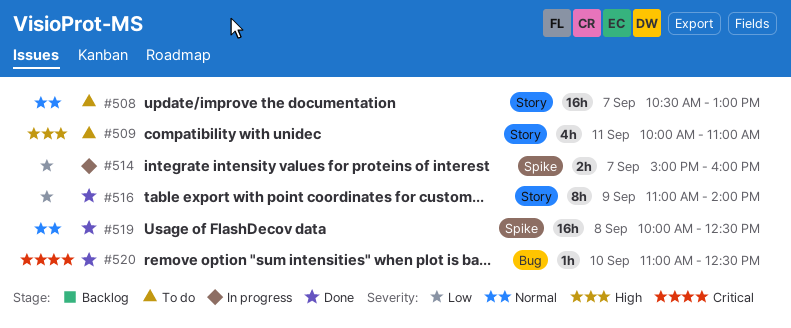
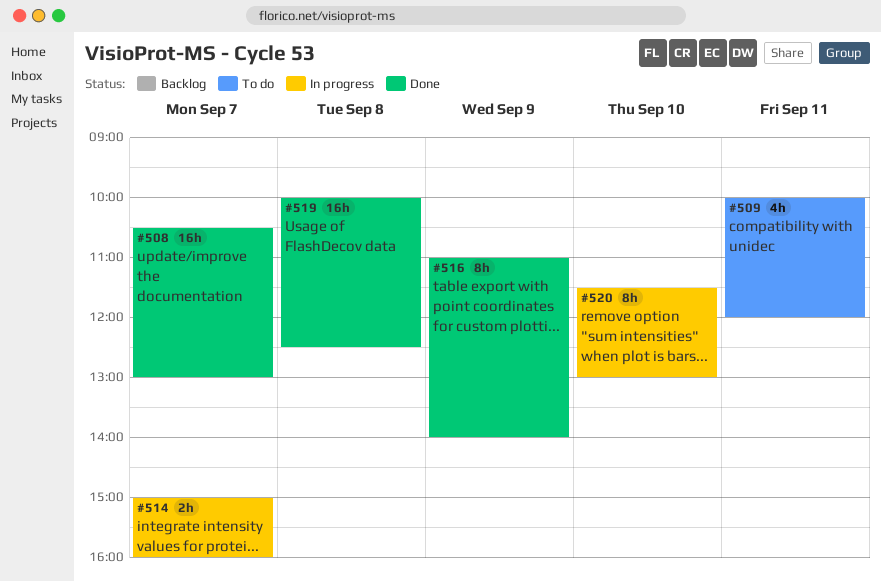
#508, status: To do -> Done
#509, ends: 11:00 -> 12:00
#520, status: Done -> In progress
#520, estimate: 1h -> 8h
#520, begins: 11:00 -> 11:30
#520, ends: 12:30 -> 13:00

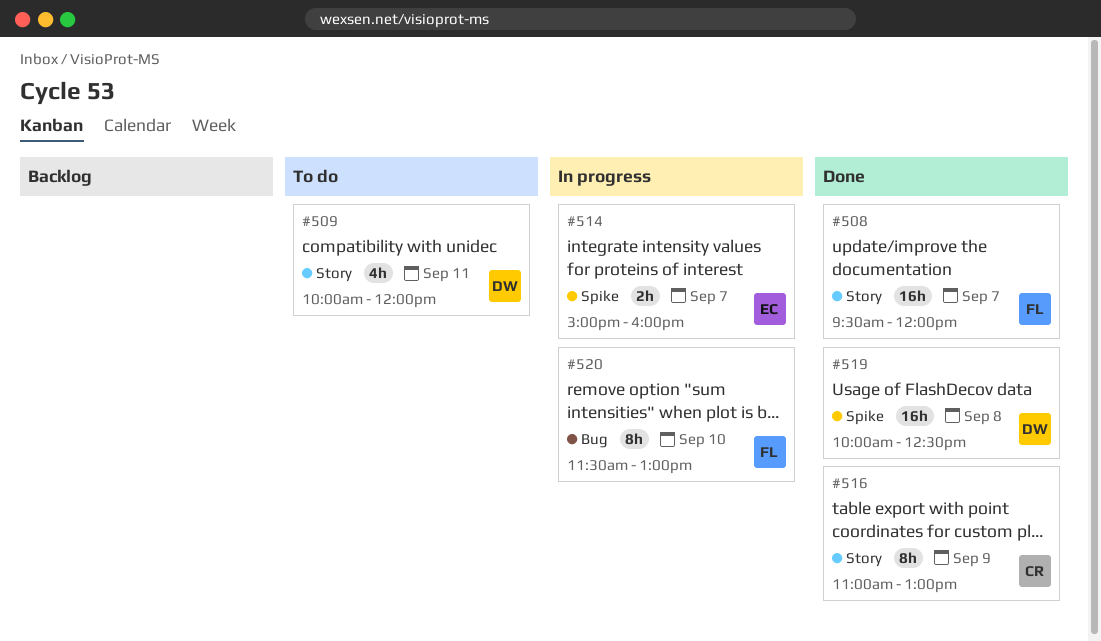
#508, begins: 10:30 -> 09:30
#508, ends: 13:00 -> 12:00
#516, ends: 14:00 -> 13:00

